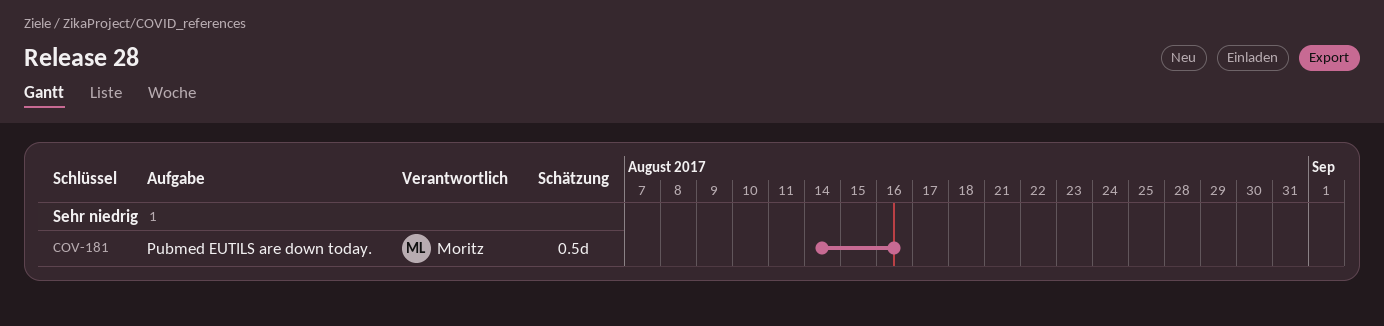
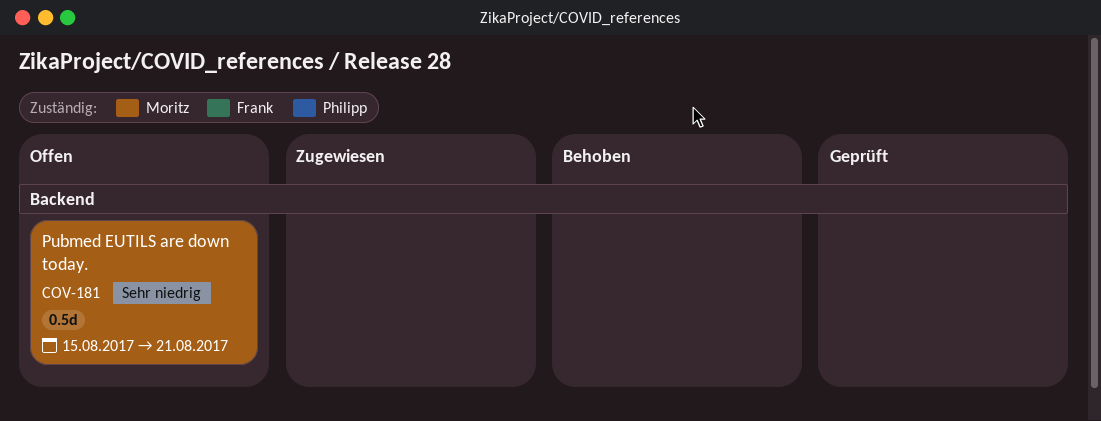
COV-181, start: Aug 14 -> Aug 15
COV-181, due: Aug 16 -> Aug 21

